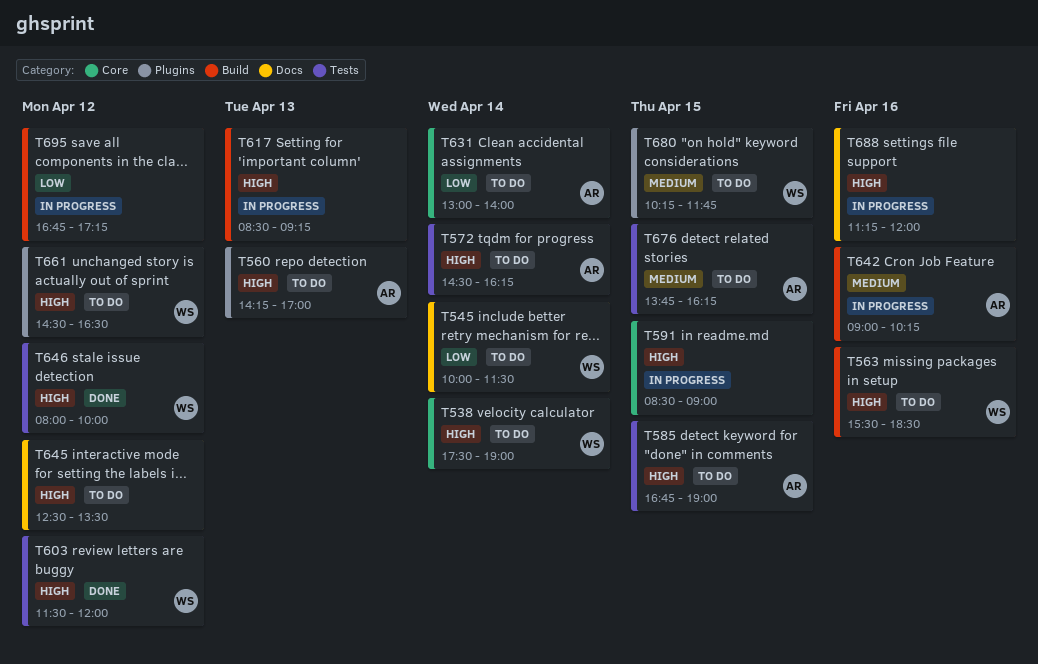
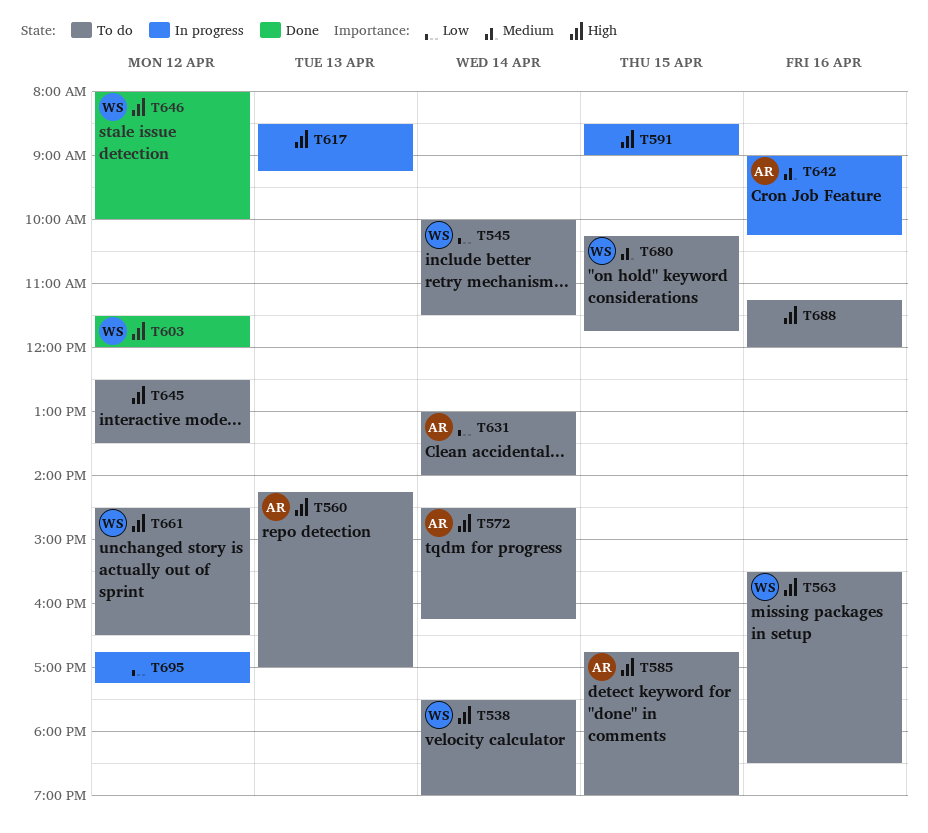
T676: present -> none
T688, status: In progress -> To do

